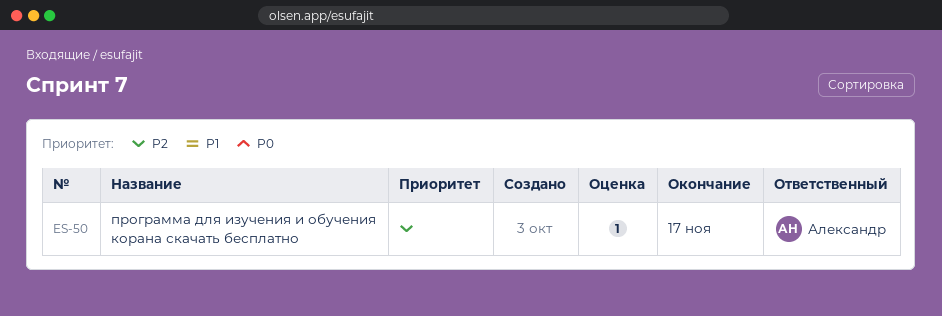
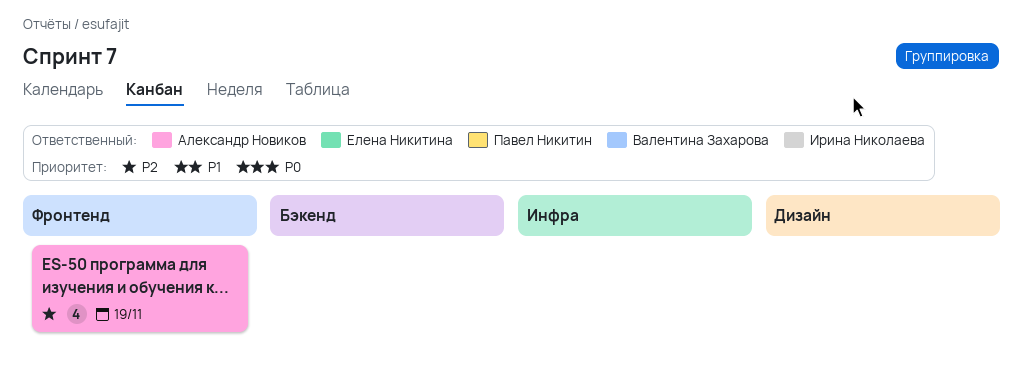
ES-50, estimate: 1 -> 4
ES-50, due: Nov 17 -> Nov 19

